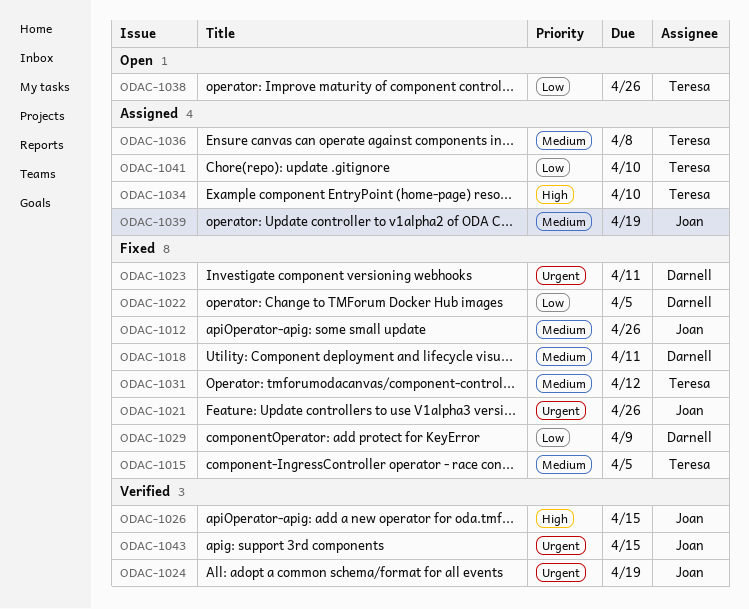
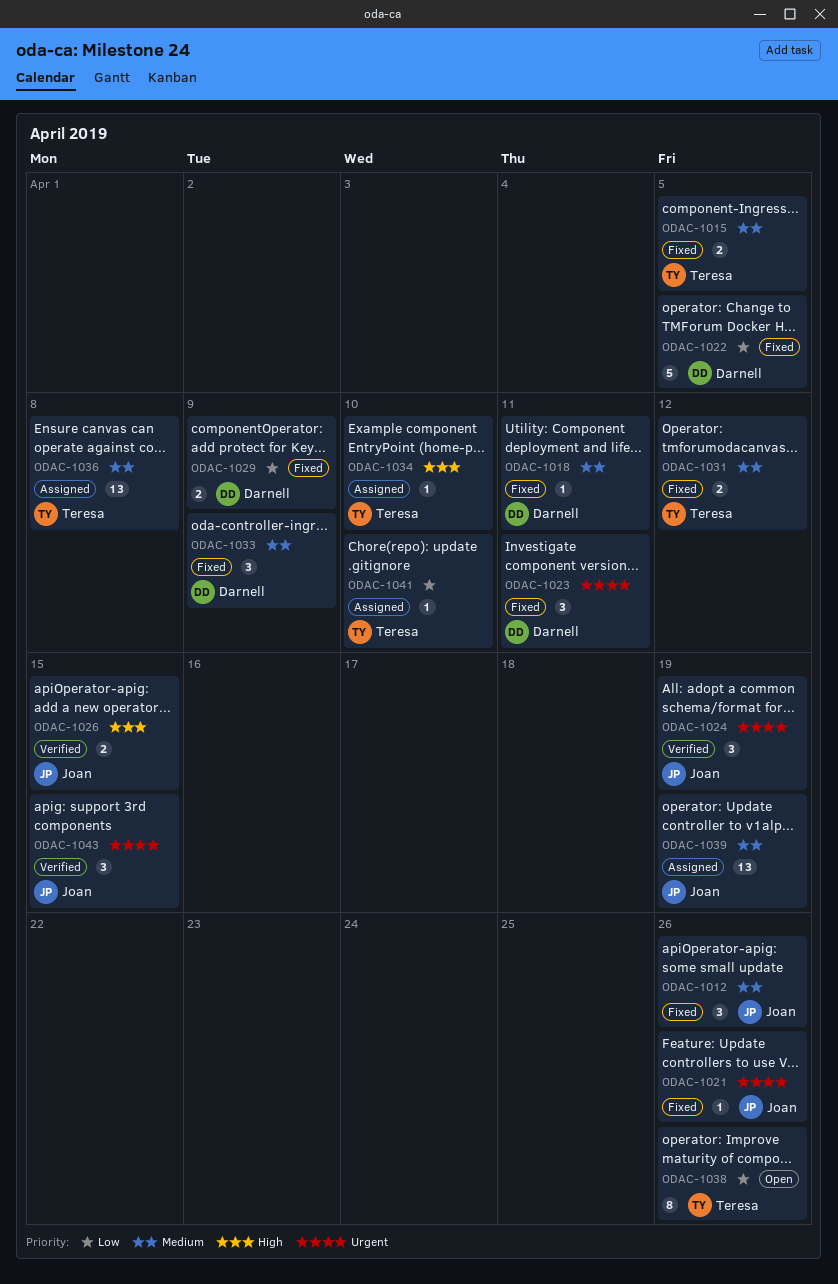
ODAC-1033: none -> present

